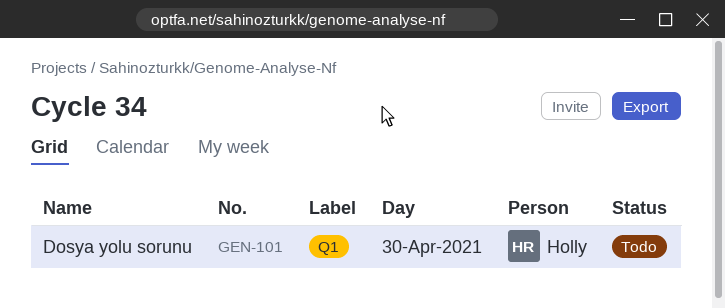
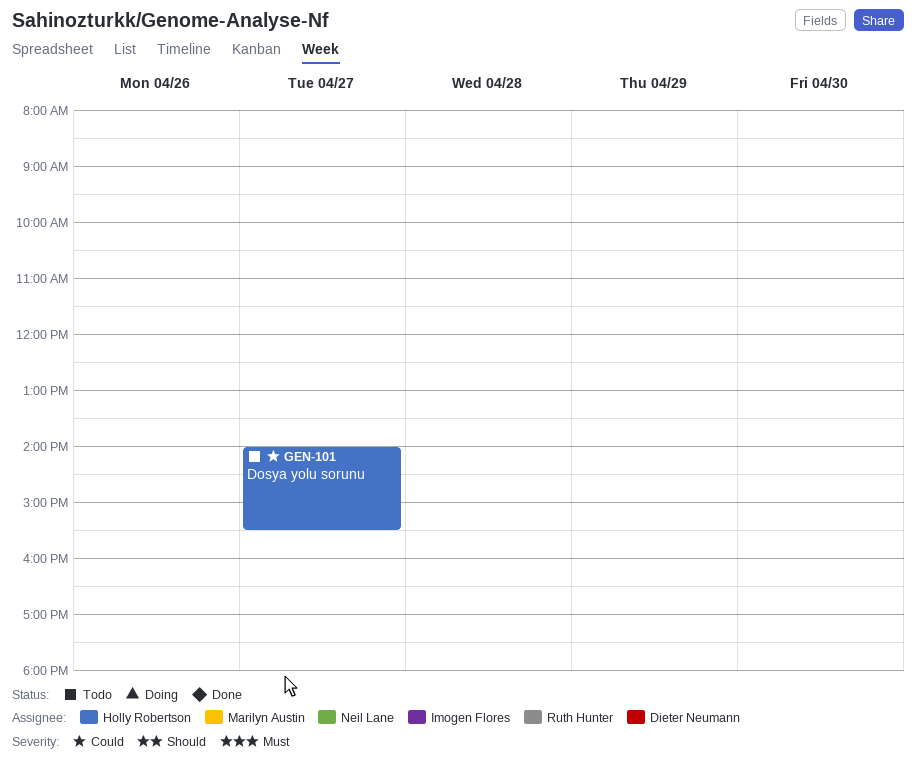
GEN-101, day: Apr 30 -> Apr 27

